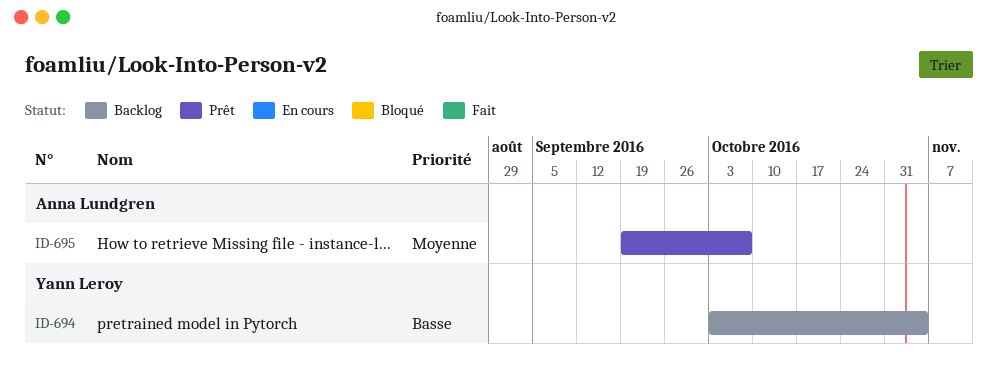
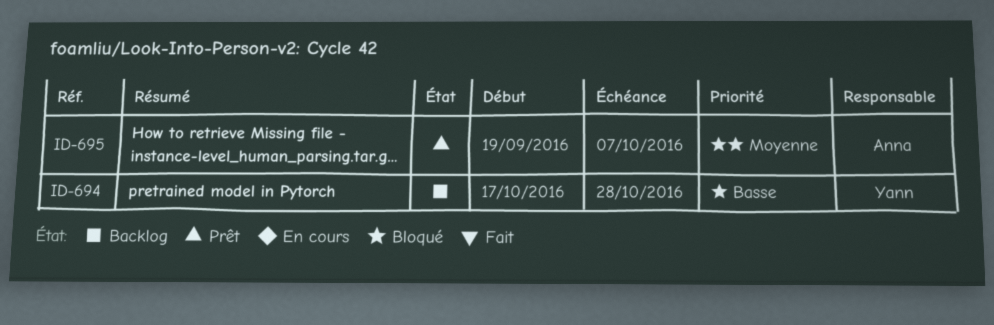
ID-694, start: Oct 3 -> Oct 17
ID-694, due: Nov 4 -> Oct 28

